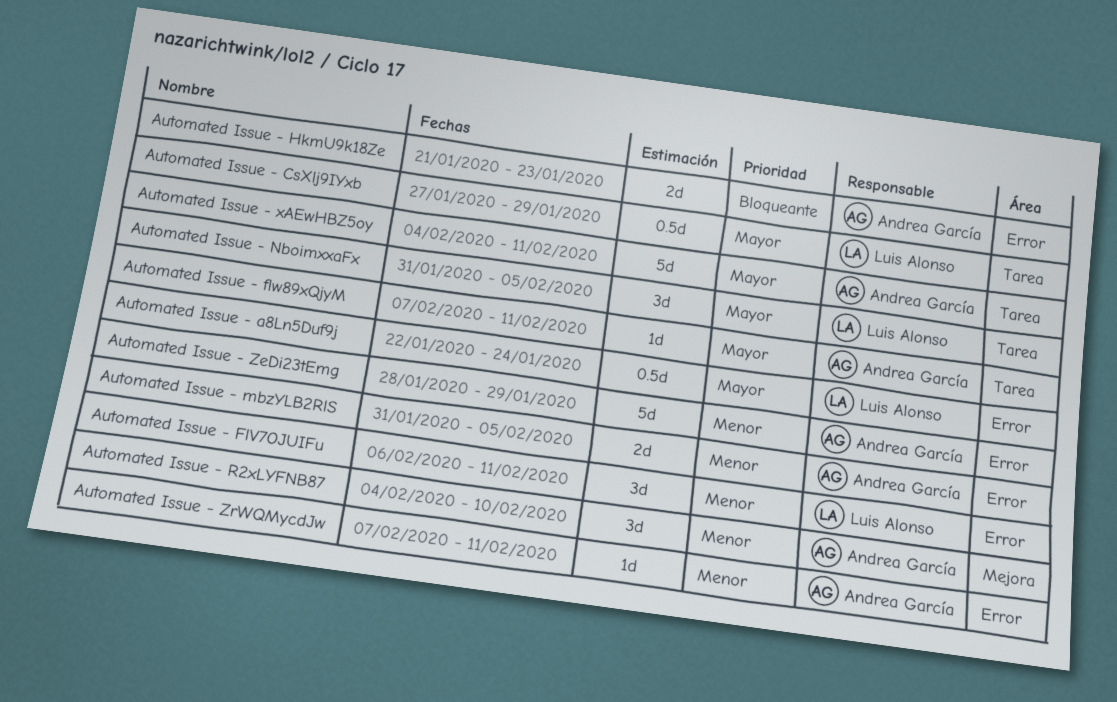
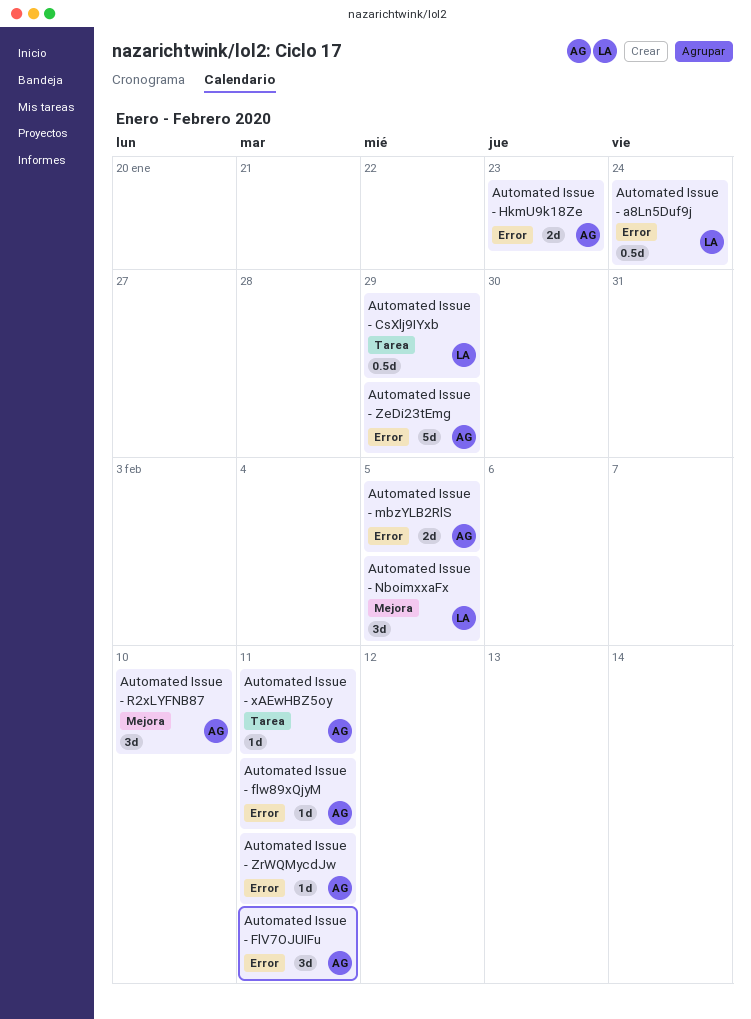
Automated Issue - FlV7OJUIFu, owner: Luis Alonso -> Andrea García
Automated Issue - flw89xQjyM, label: Tarea -> Error
Automated Issue - NboimxxaFx, label: Tarea -> Mejora
Automated Issue - xAEwHBZ5oy, estimate: 5d -> 1d

